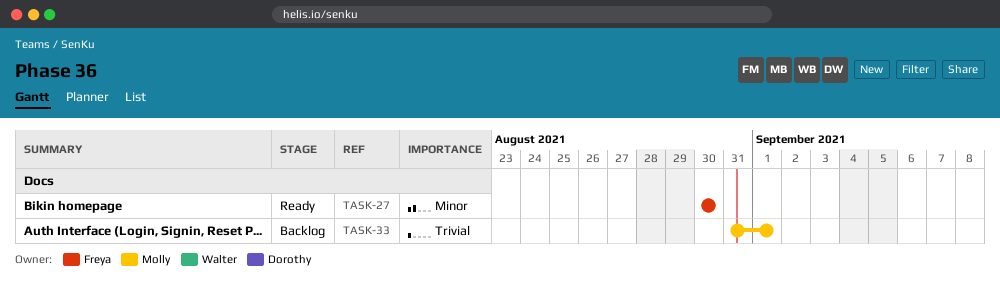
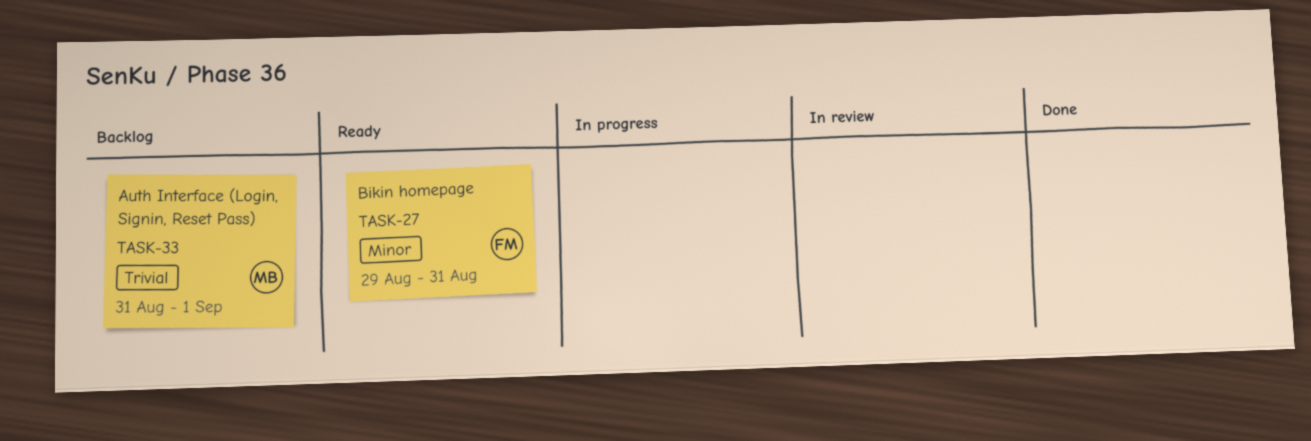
TASK-27, start: Aug 30 -> Aug 29
TASK-27, due: Aug 30 -> Aug 31

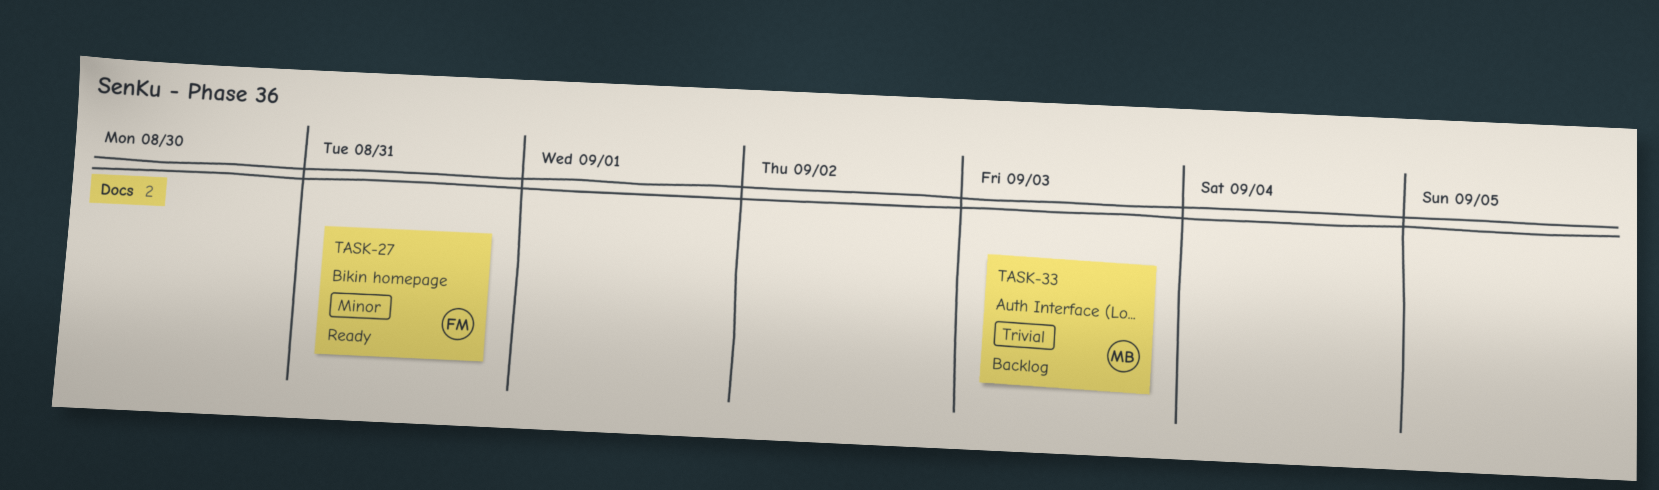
TASK-33, due: Sep 1 -> Sep 3

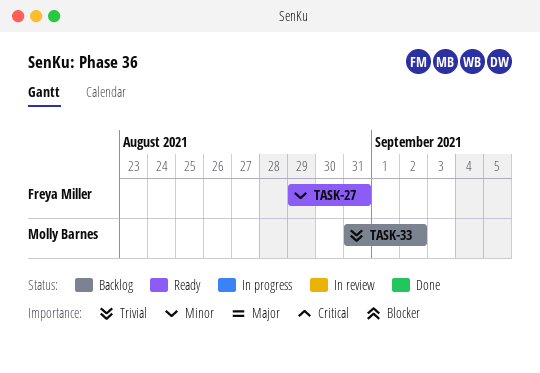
TASK-33, due: Sep 3 -> Sep 2

